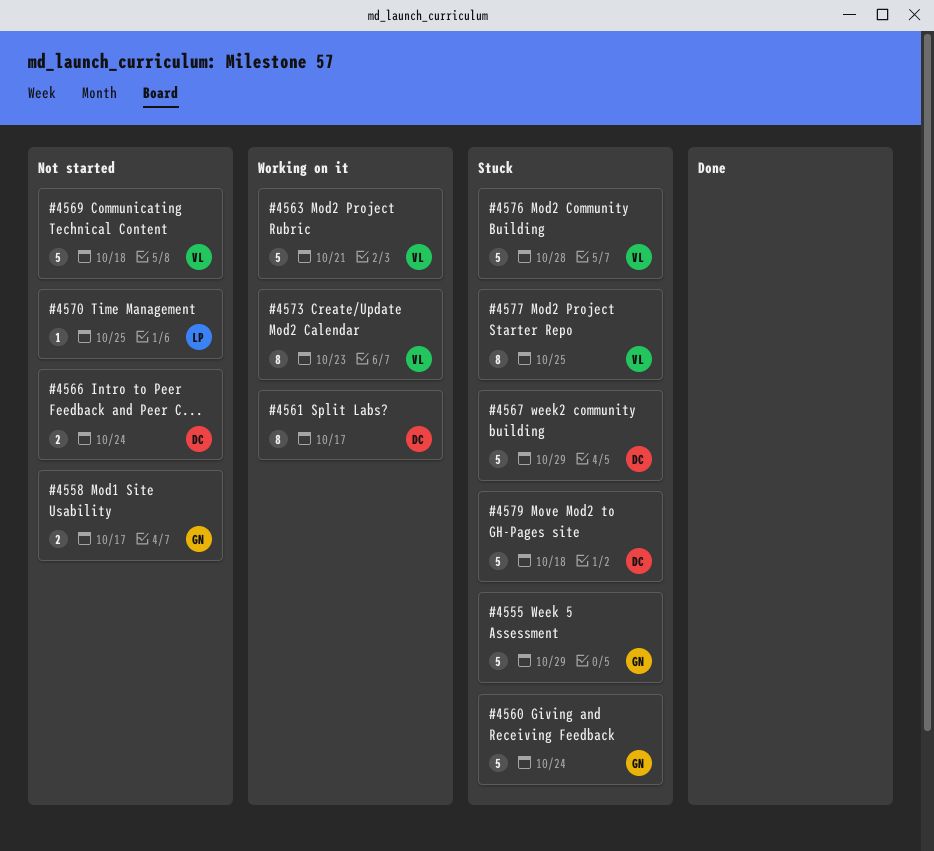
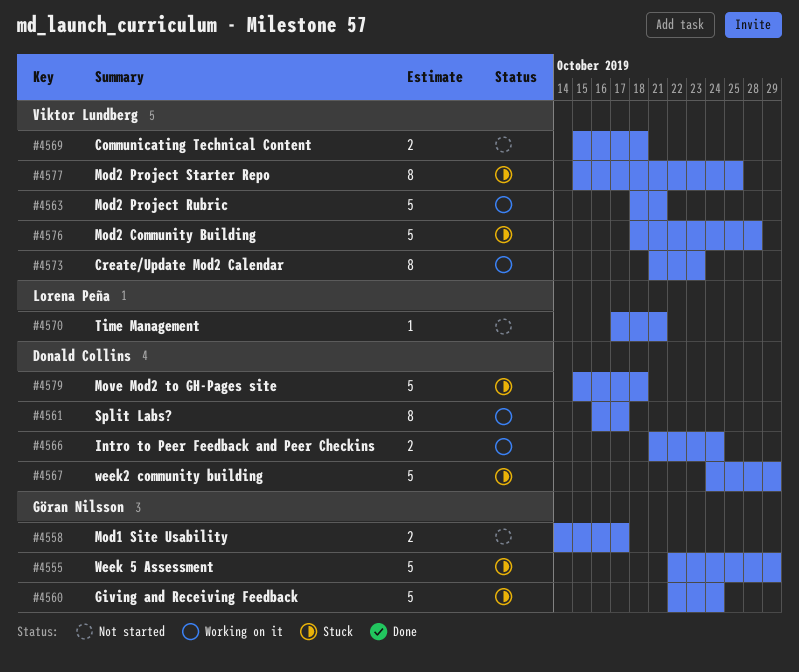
#4566, status: Not started -> Working on it
#4569, estimate: 5 -> 2
#4570, due: Oct 25 -> Oct 21

